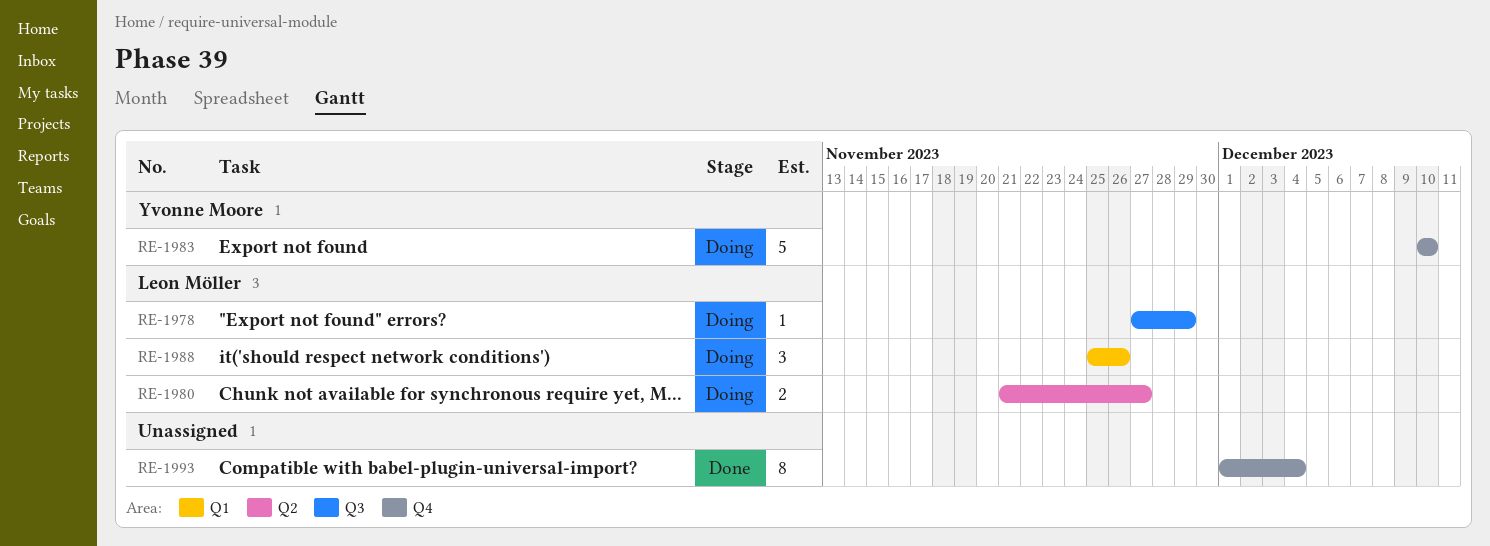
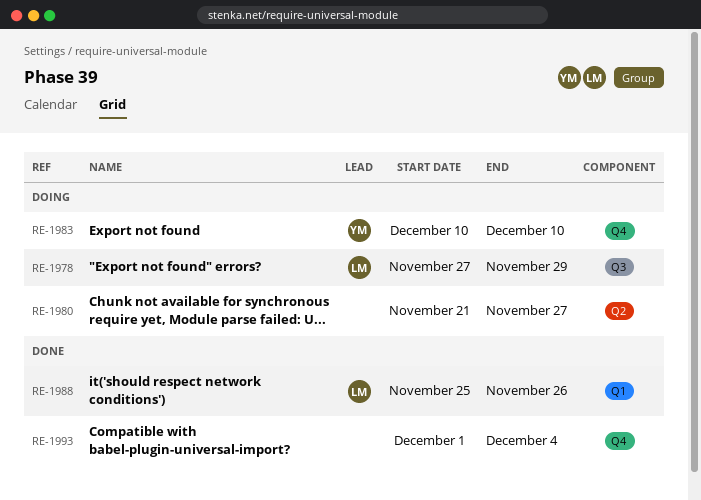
RE-1980, owner: Leon Möller -> none
RE-1988, status: Doing -> Done

